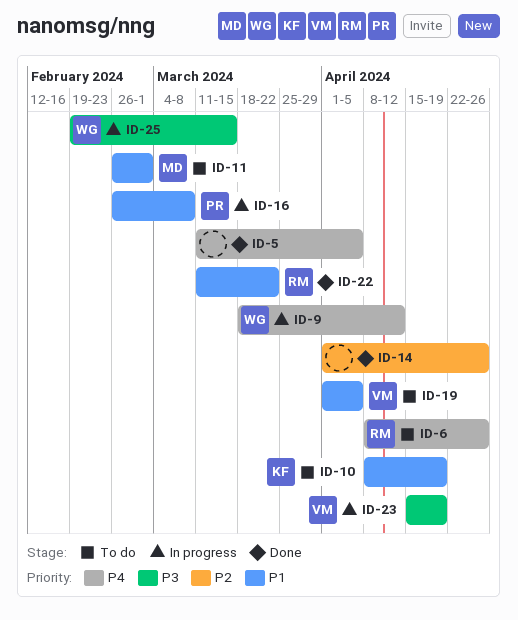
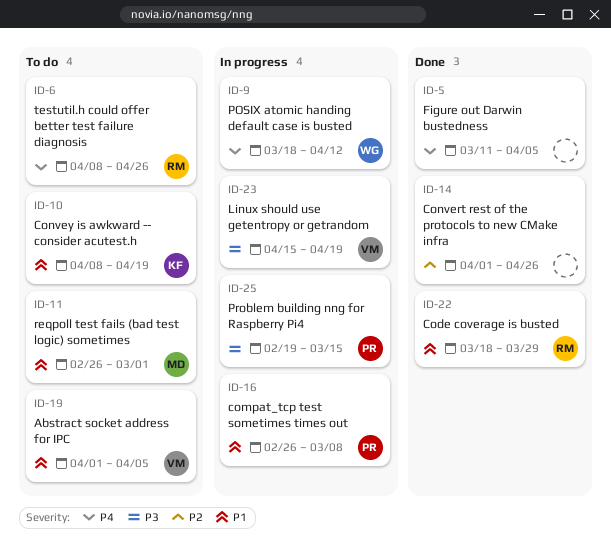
ID-22, start: Mar 11 -> Mar 18
ID-22, due: Mar 22 -> Mar 29
ID-25, owner: WG -> PR

